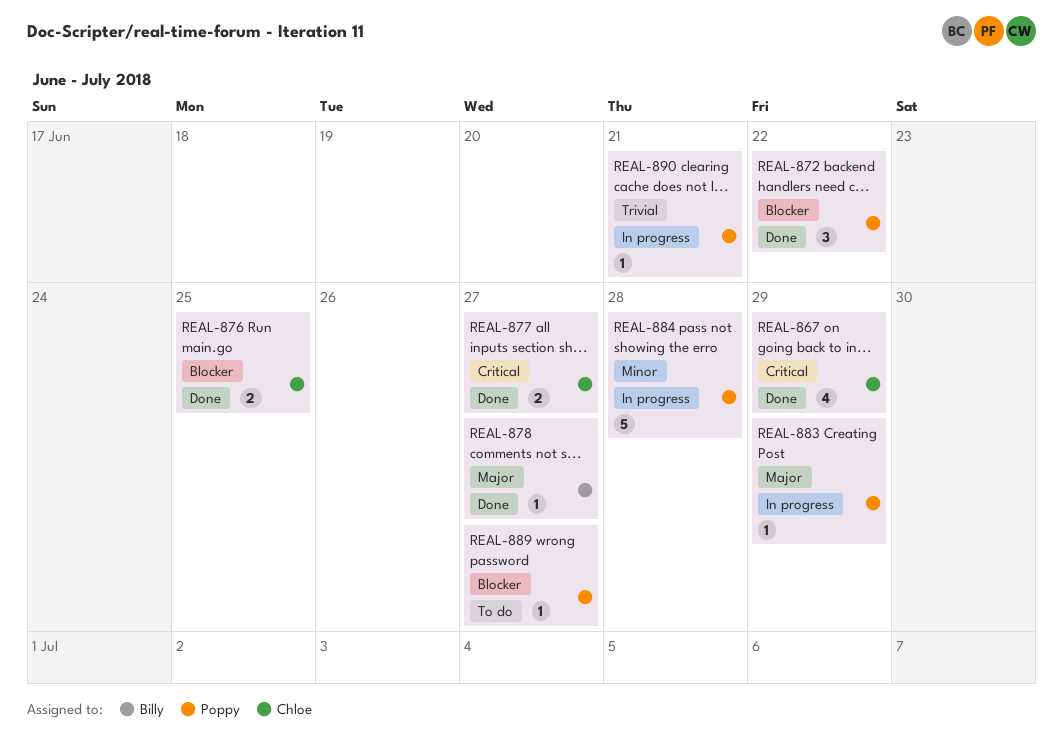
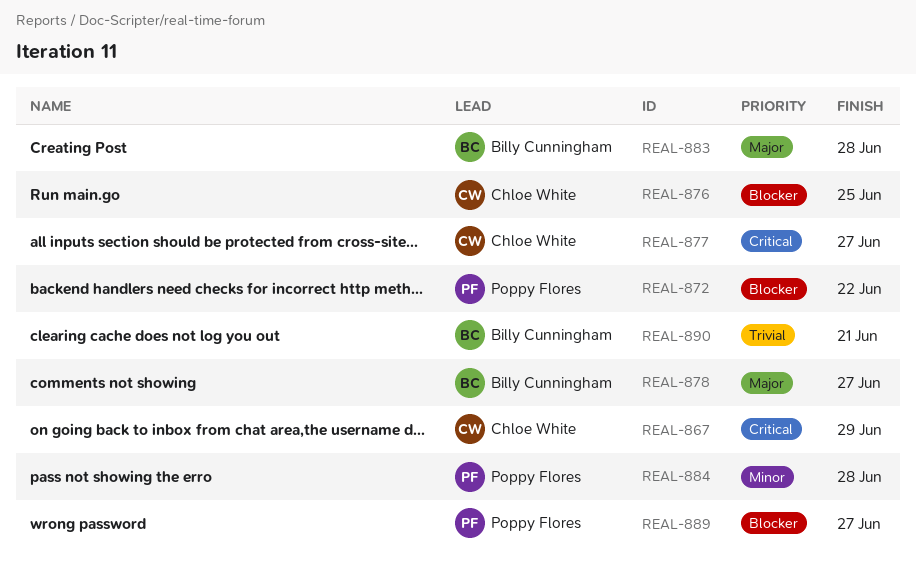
REAL-883, owner: Poppy Flores -> Billy Cunningham
REAL-883, due: Jun 29 -> Jun 28
REAL-890, owner: Poppy Flores -> Billy Cunningham

